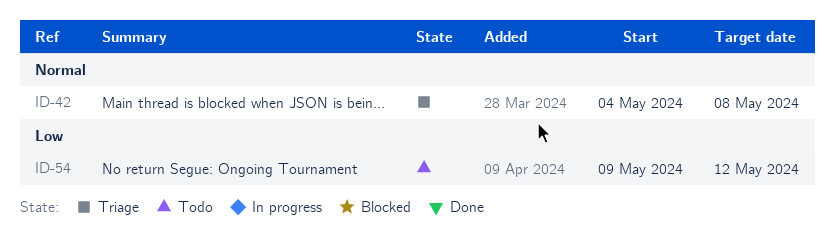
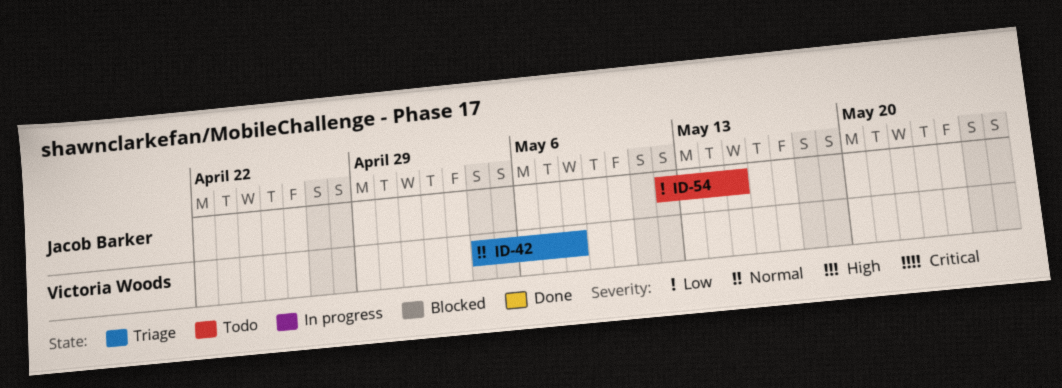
ID-54, start: May 9 -> May 12
ID-54, due: May 12 -> May 15

